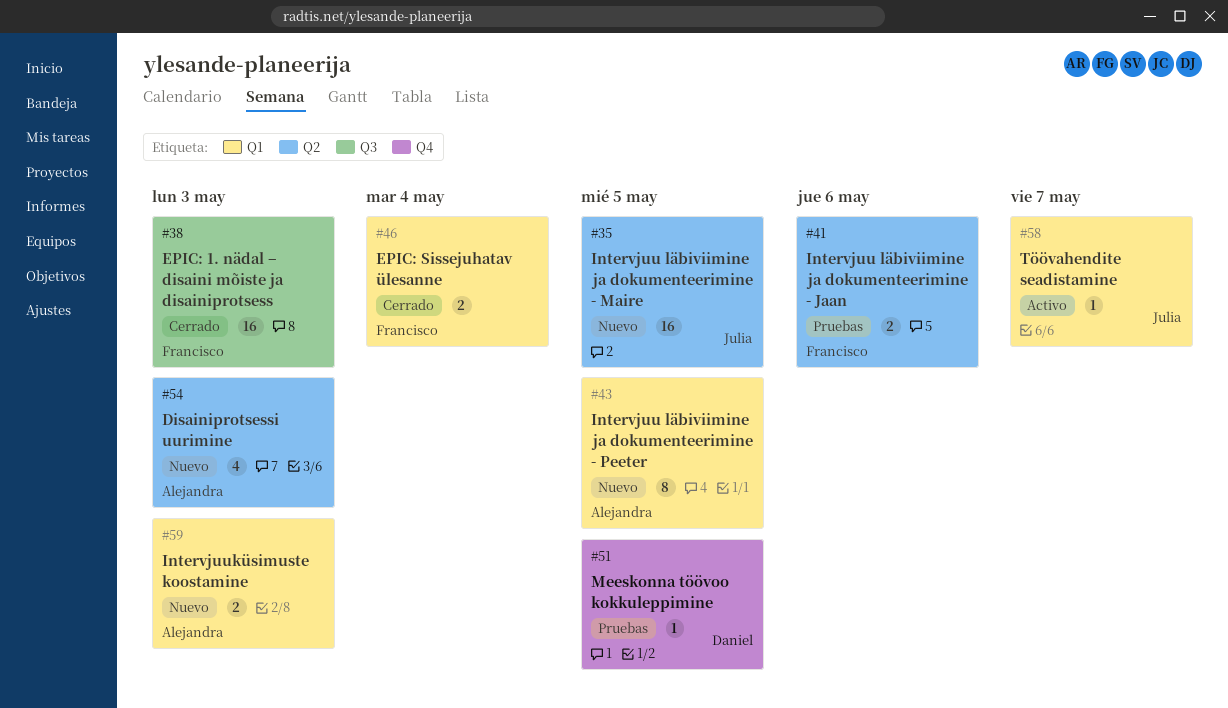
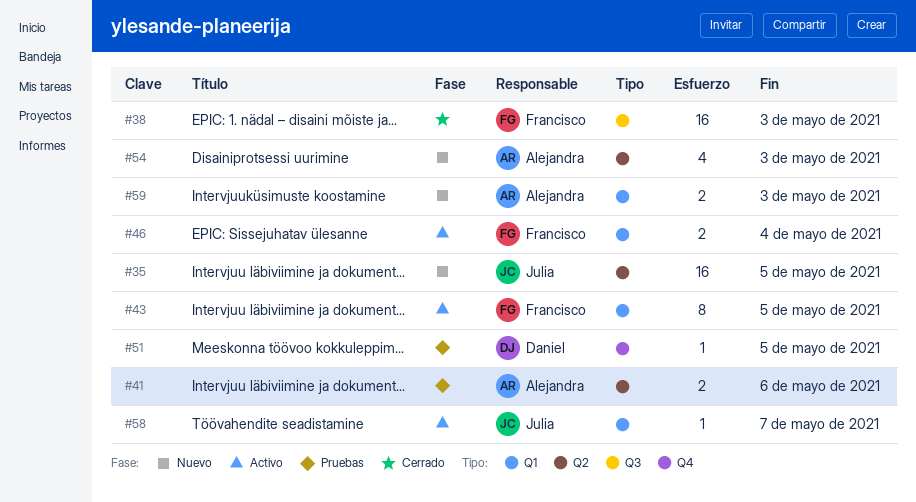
#41, owner: Francisco -> Alejandra
#43, status: Nuevo -> Activo
#43, owner: Alejandra -> Francisco
#46, status: Cerrado -> Activo

